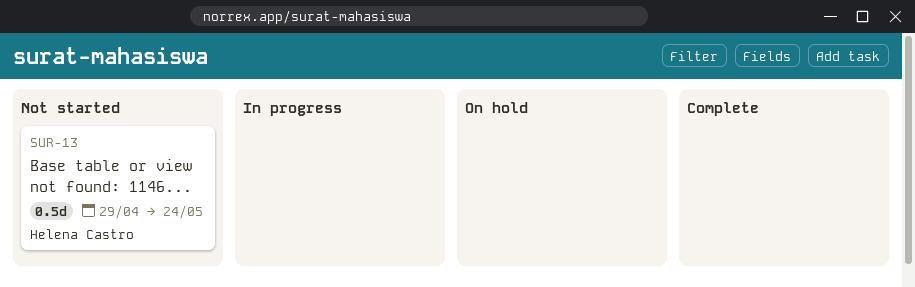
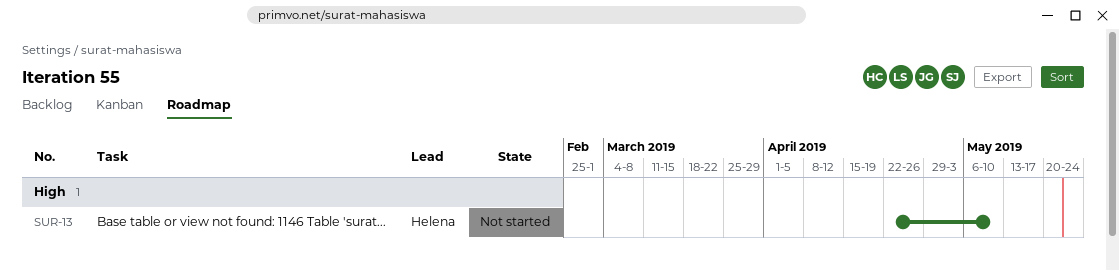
SUR-13, start: Apr 29 -> Apr 22
SUR-13, due: May 24 -> May 10

